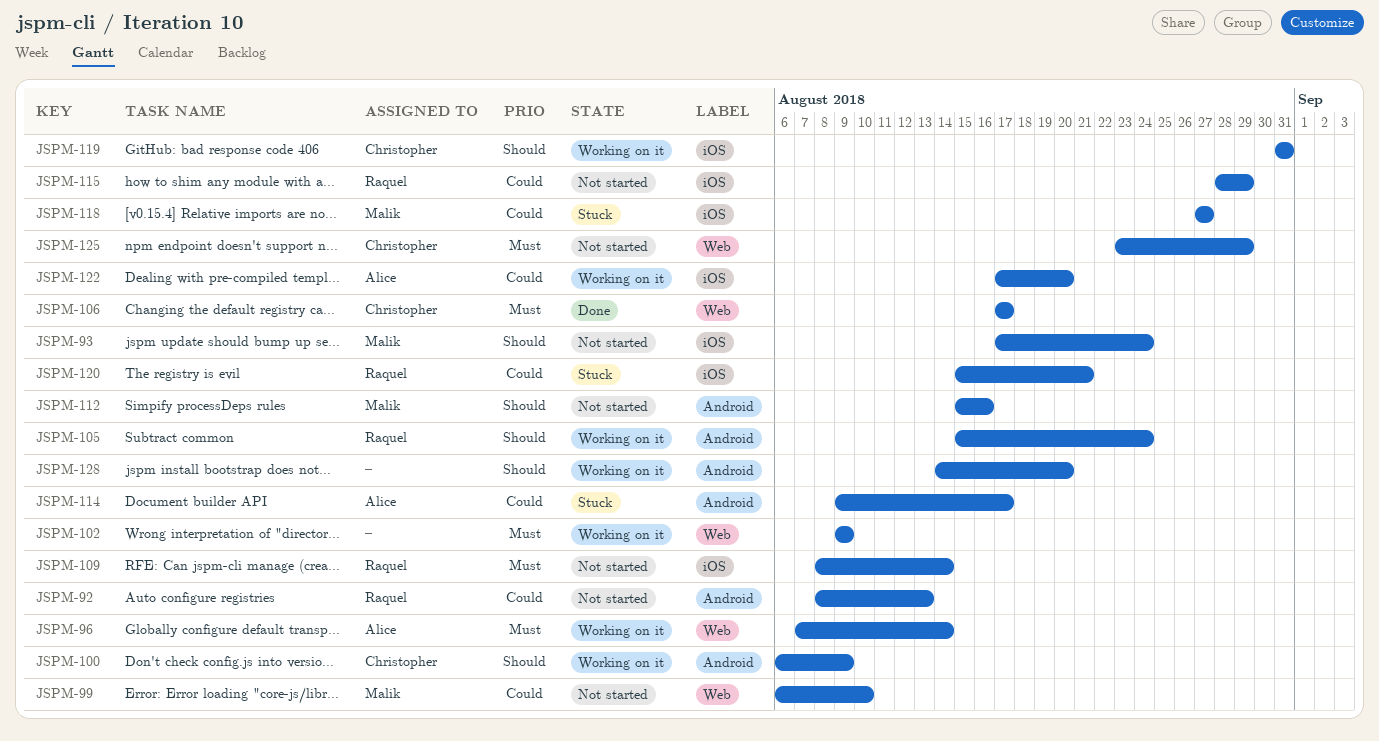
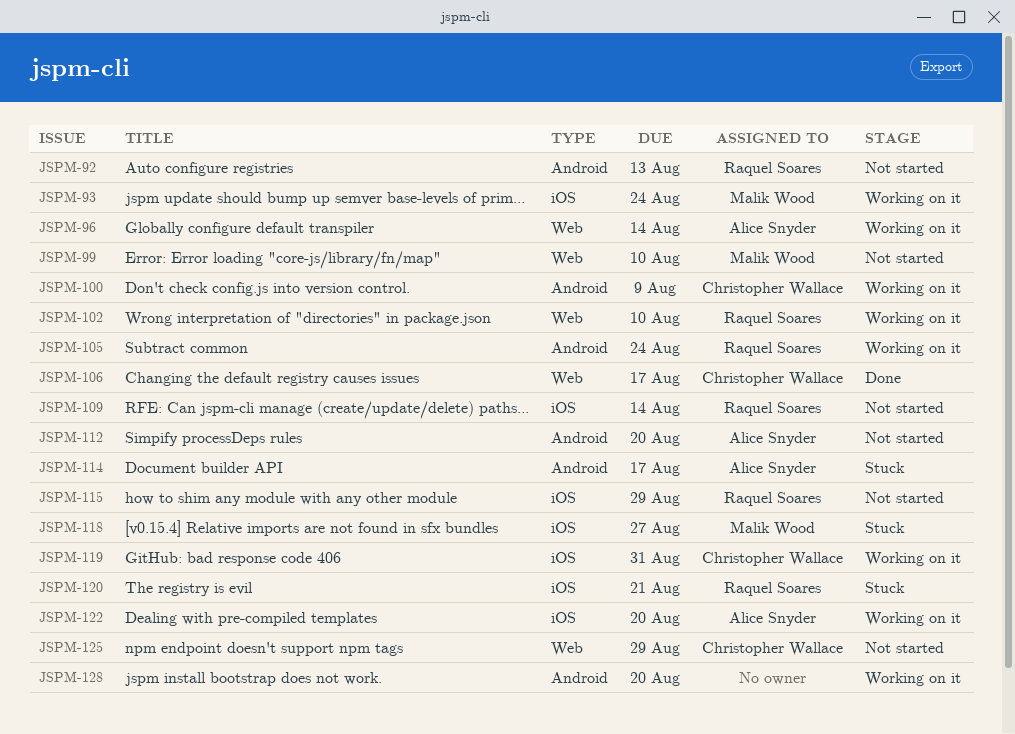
JSPM-93, status: Not started -> Working on it
JSPM-102, owner: none -> Raquel Soares
JSPM-102, due: Aug 9 -> Aug 10
JSPM-112, owner: Malik Wood -> Alice Snyder
JSPM-112, due: Aug 16 -> Aug 20

